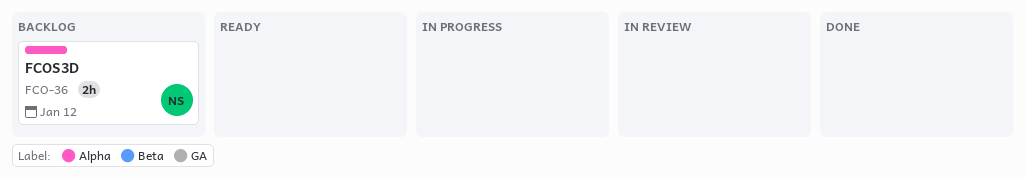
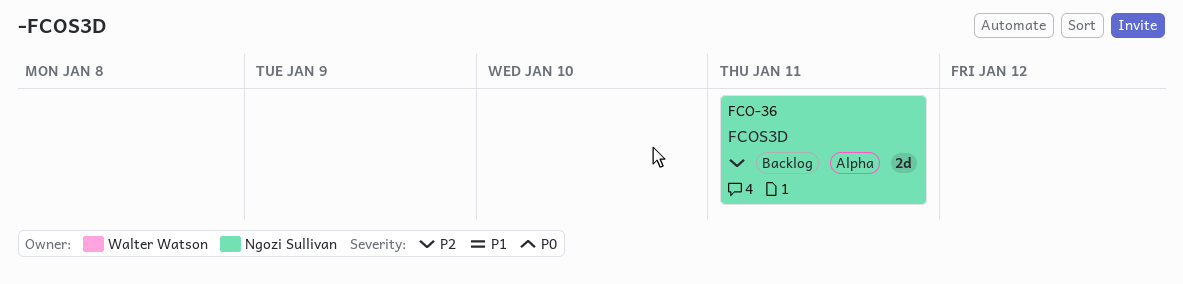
FCO-36, estimate: 2h -> 2d
FCO-36, due: Jan 12 -> Jan 11

